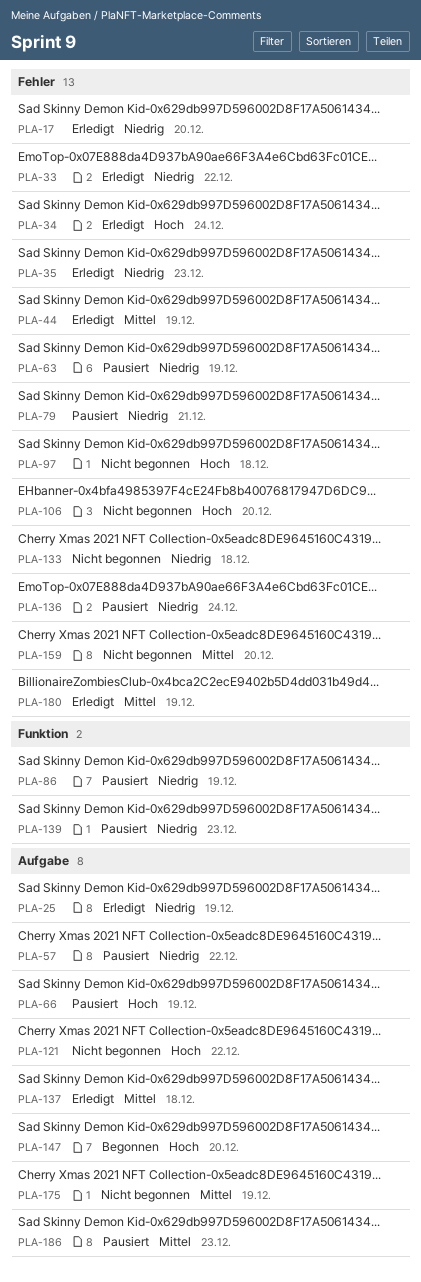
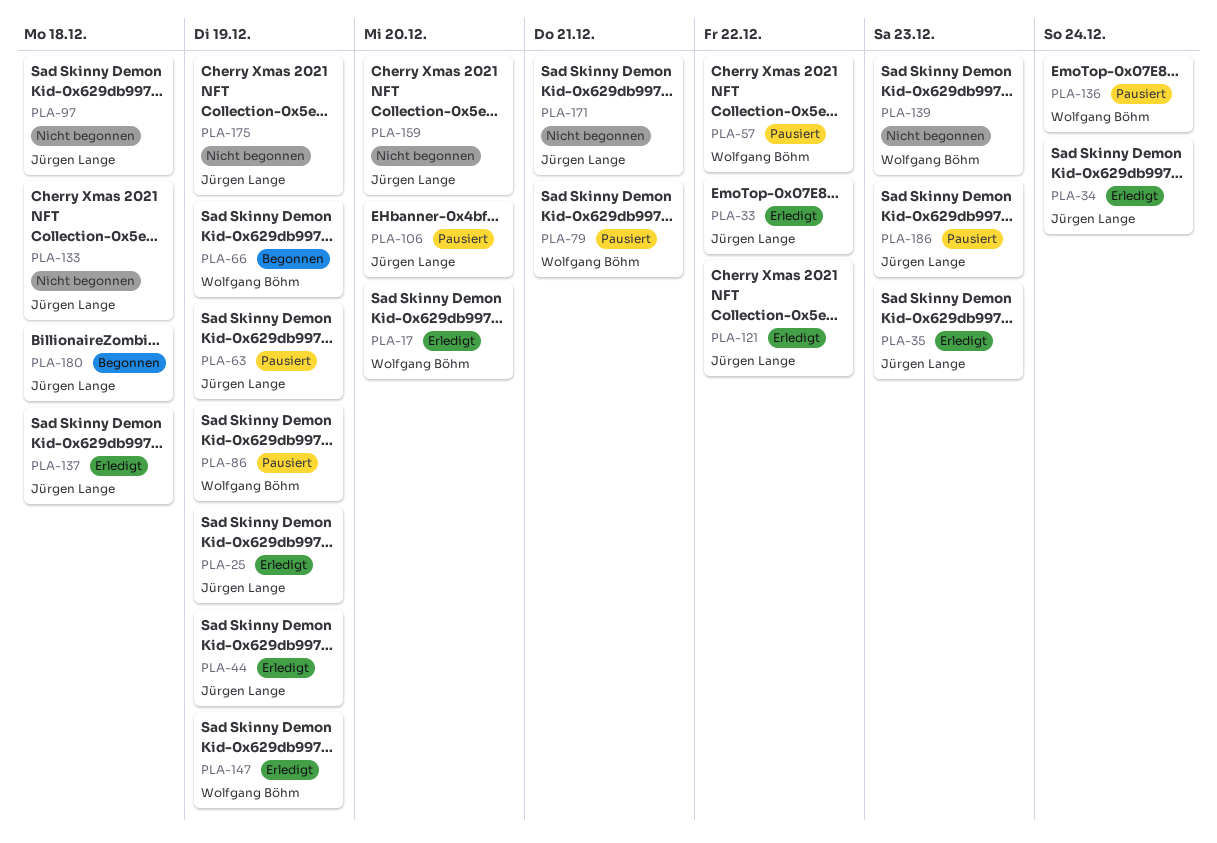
PLA-66, status: Pausiert -> Begonnen
PLA-106, status: Nicht begonnen -> Pausiert
PLA-121, status: Nicht begonnen -> Erledigt
PLA-139, status: Pausiert -> Nicht begonnen
PLA-147, status: Begonnen -> Erledigt
PLA-147, due: Dec 20 -> Dec 19
PLA-171: none -> present
PLA-180, status: Erledigt -> Begonnen
PLA-180, due: Dec 19 -> Dec 18

